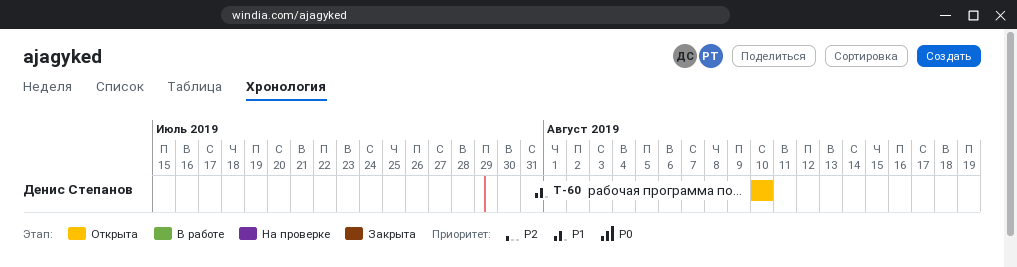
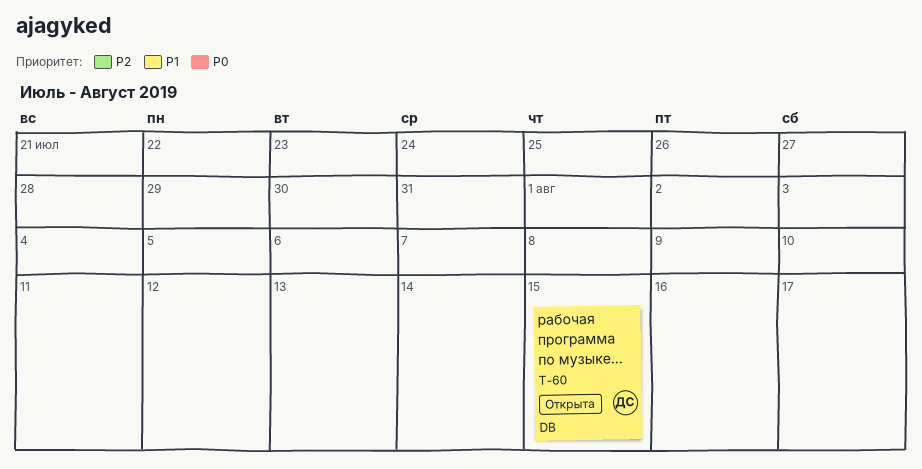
T-60, due: Aug 10 -> Aug 15

